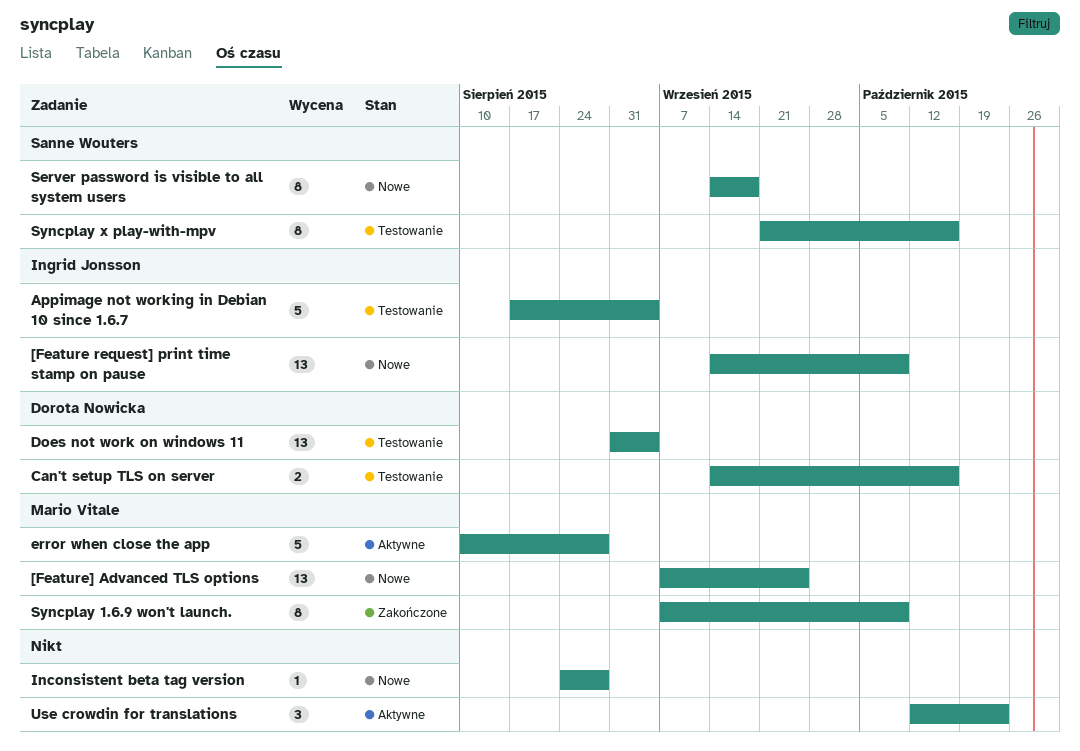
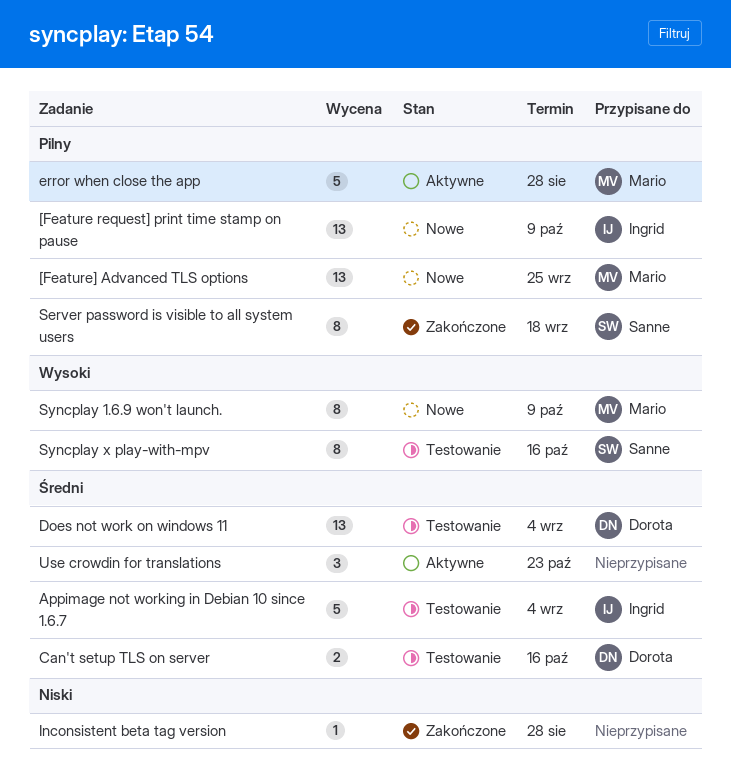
Inconsistent beta tag version, status: Nowe -> Zakończone
Server password is visible to all system users, status: Nowe -> Zakończone
Syncplay 1.6.9 won't launch., status: Zakończone -> Nowe

